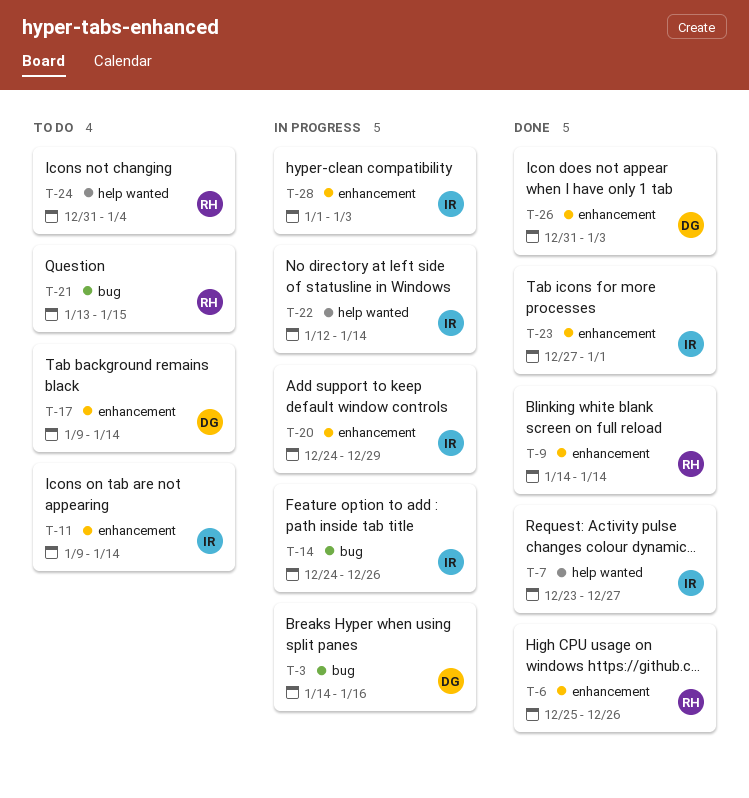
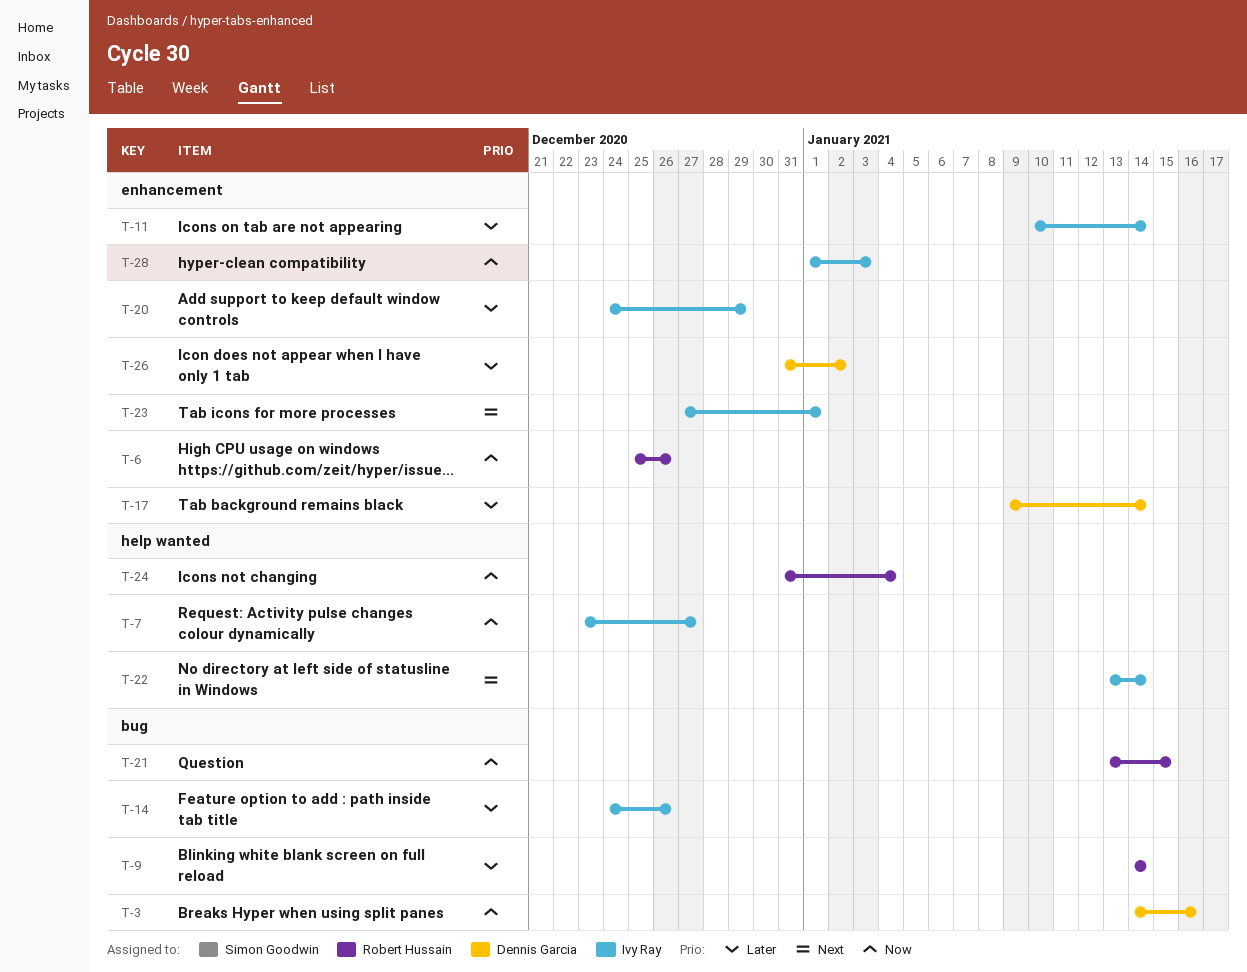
T-9, label: enhancement -> bug
T-11, start: Jan 9 -> Jan 10
T-22, start: Jan 12 -> Jan 13
T-26, due: Jan 3 -> Jan 2

